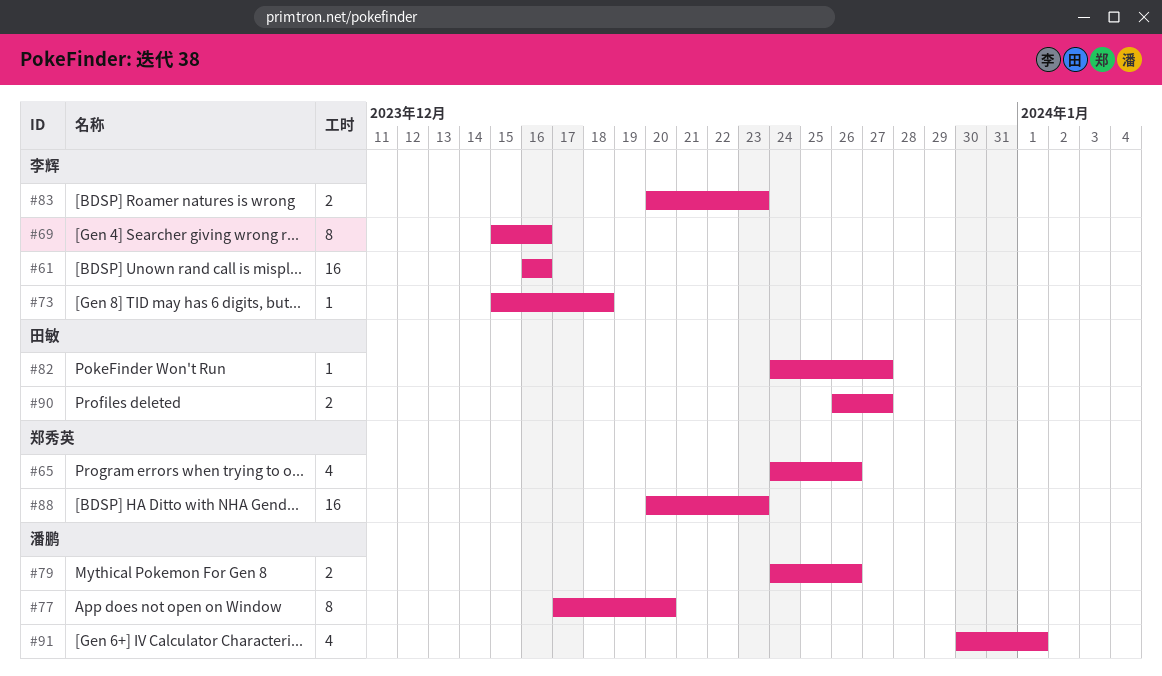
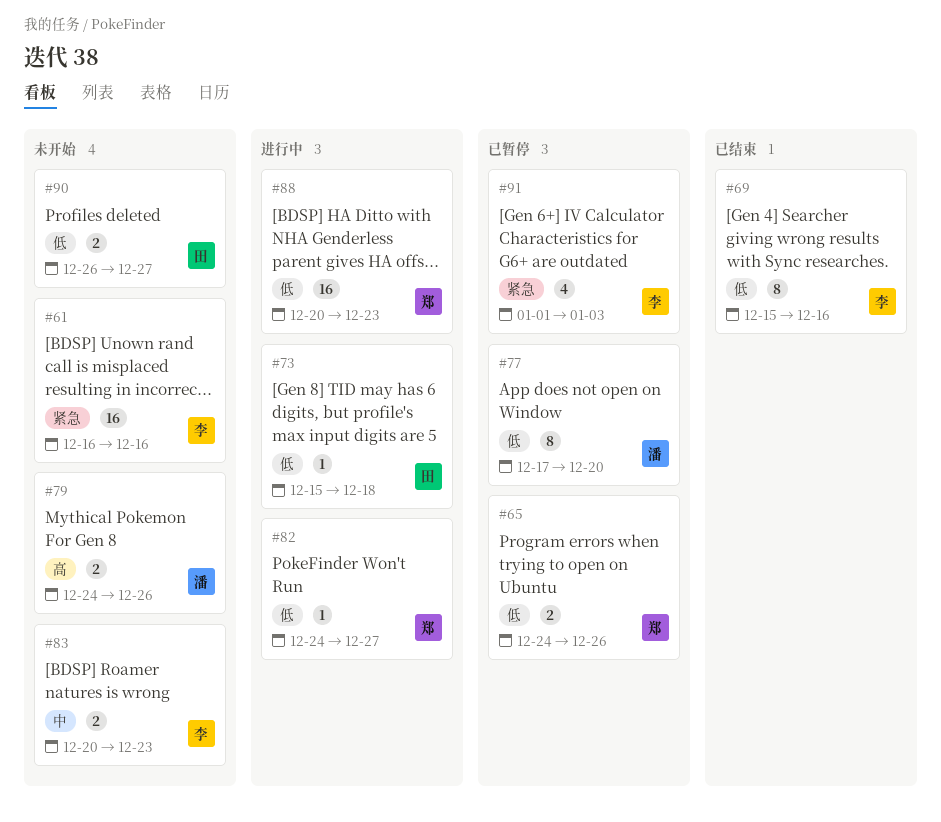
#65, estimate: 4 -> 2
#73, owner: 李辉 -> 田敏
#82, owner: 田敏 -> 郑秀英
#91, owner: 潘鹏 -> 李辉
#91, start: Dec 30 -> Jan 1
#91, due: Jan 1 -> Jan 3

